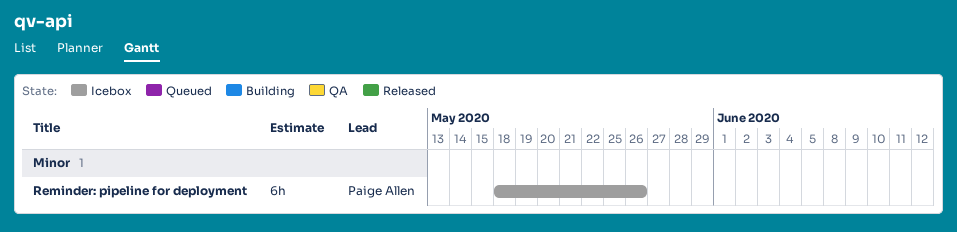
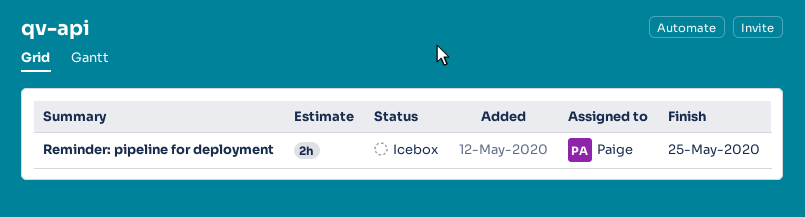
Reminder: pipeline for deployment, estimate: 6h -> 2h
Reminder: pipeline for deployment, due: May 26 -> May 25

